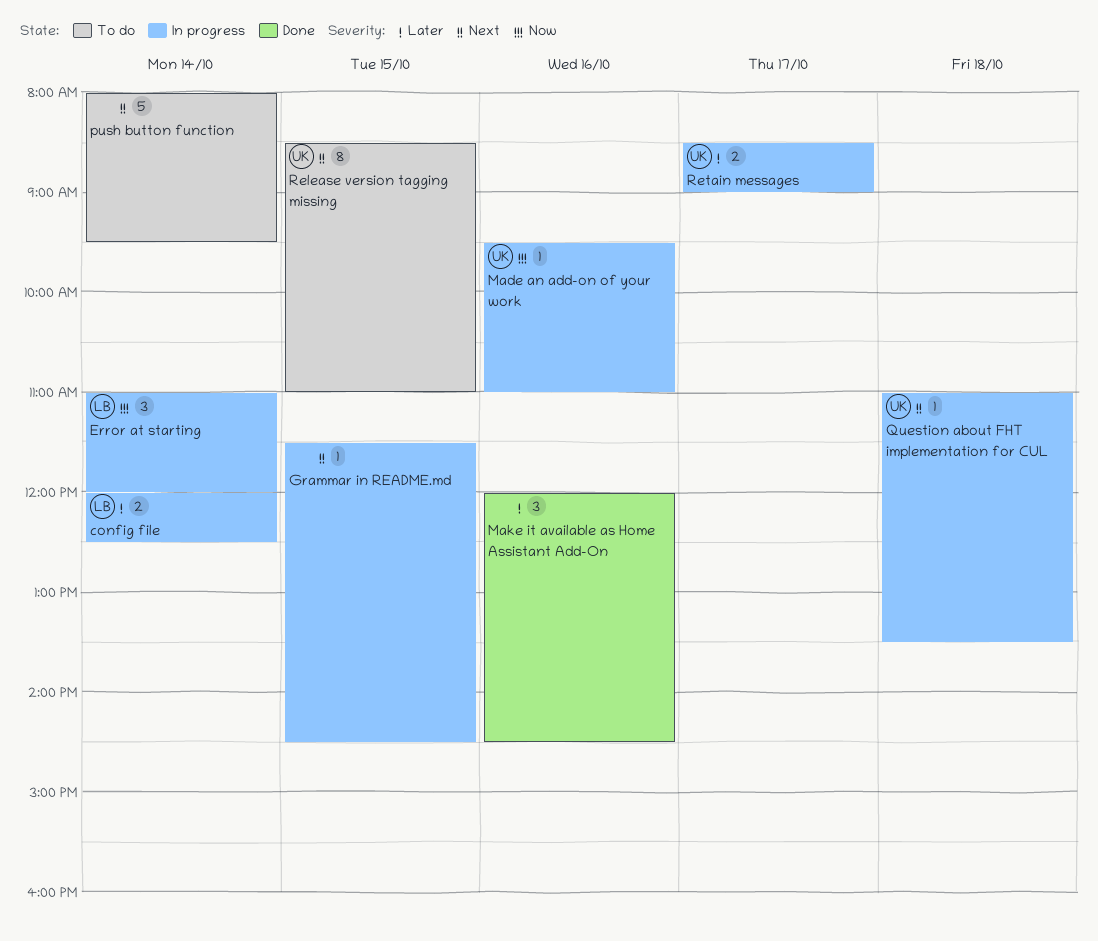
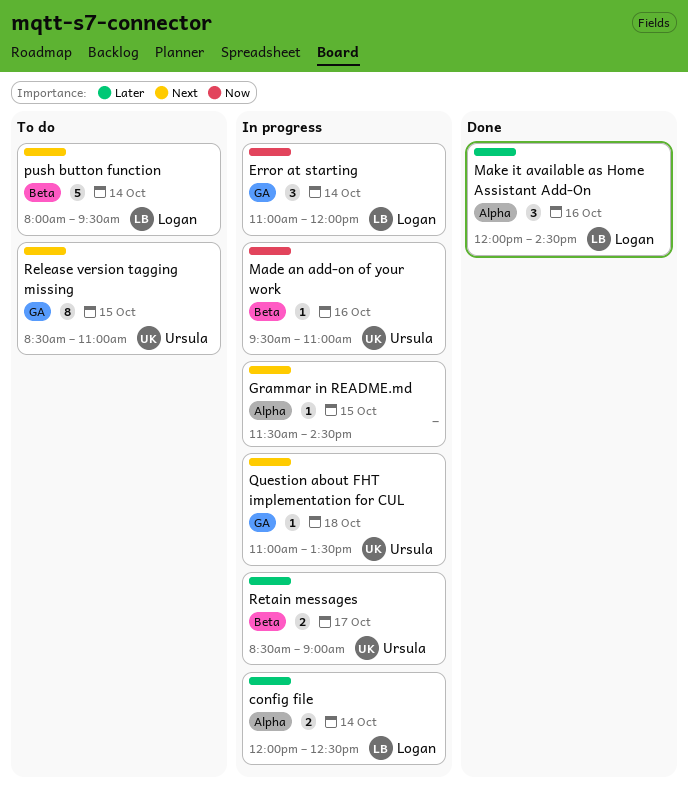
Make it available as Home Assistant Add-On, owner: none -> Logan
push button function, owner: none -> Logan

